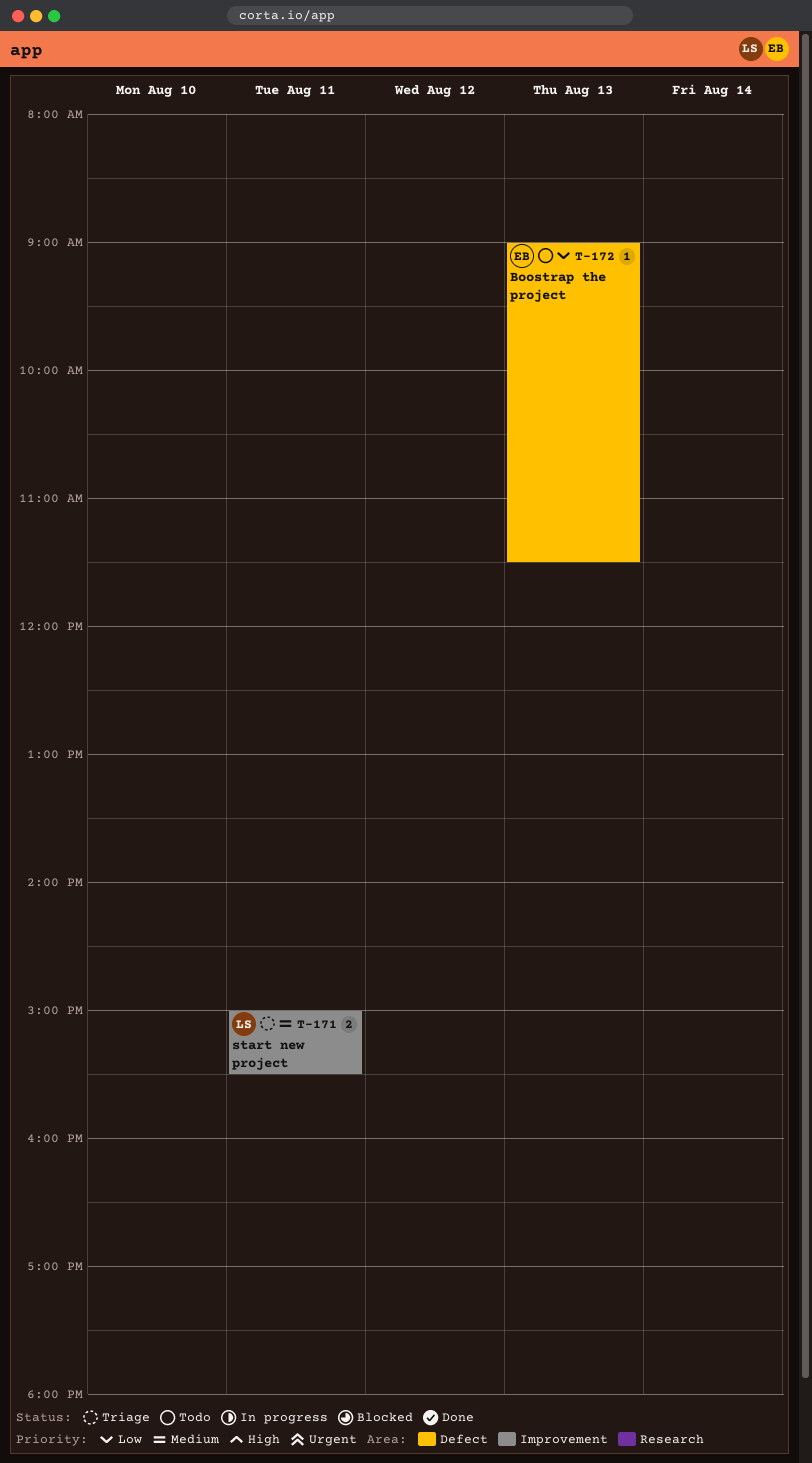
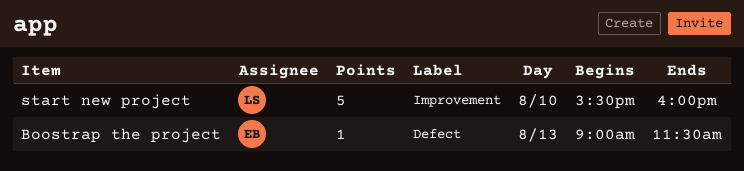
start new project, estimate: 2 -> 5
start new project, day: Aug 11 -> Aug 10
start new project, begins: 15:00 -> 15:30
start new project, ends: 15:30 -> 16:00

